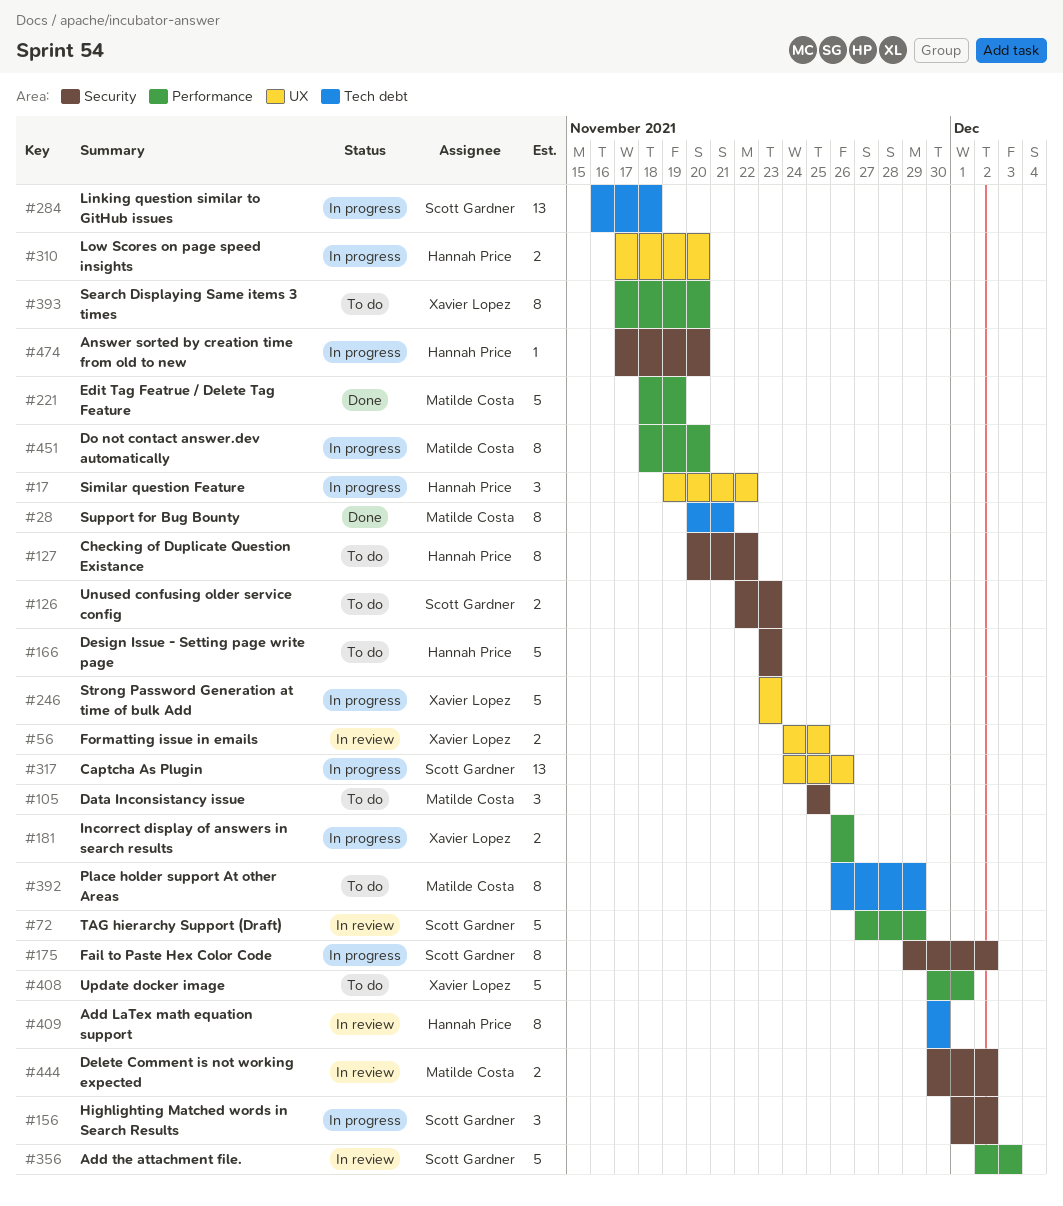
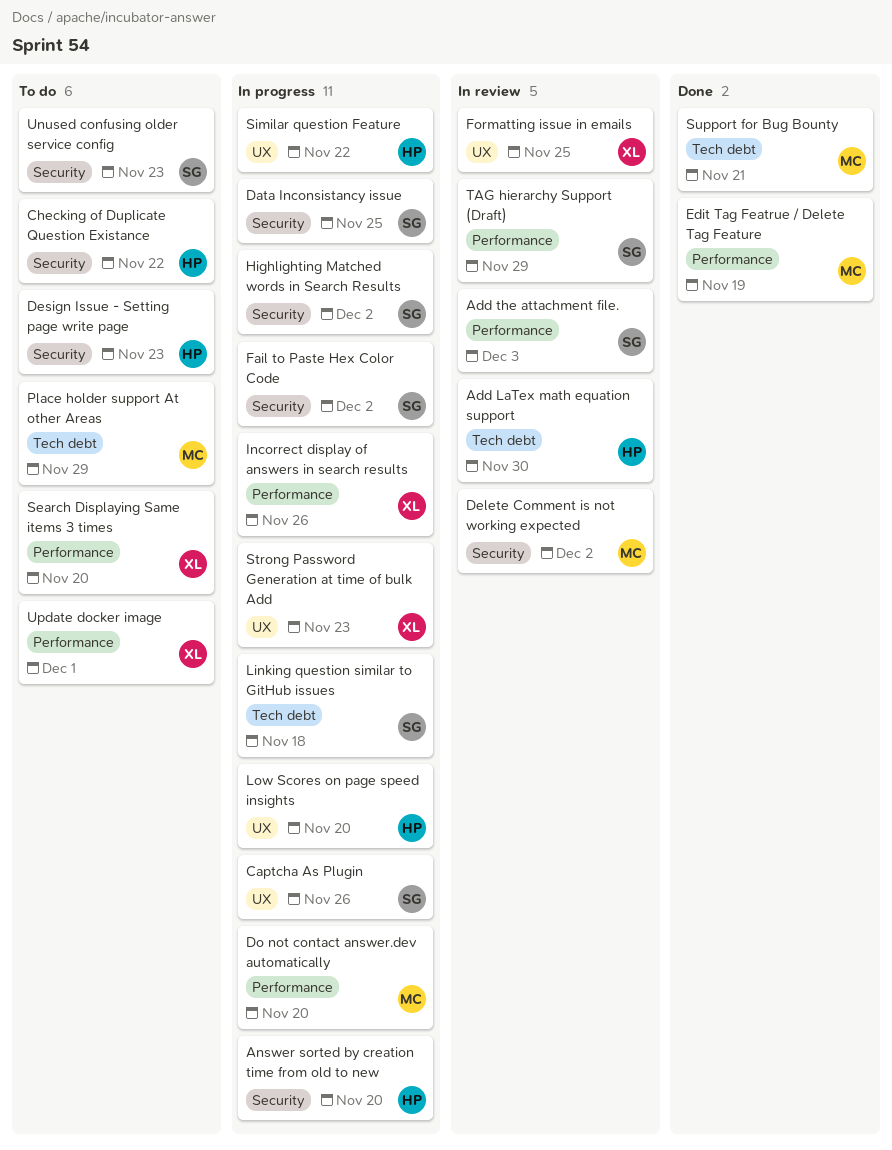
Data Inconsistancy issue, status: To do -> In progress
Data Inconsistancy issue, owner: Matilde Costa -> Scott Gardner

